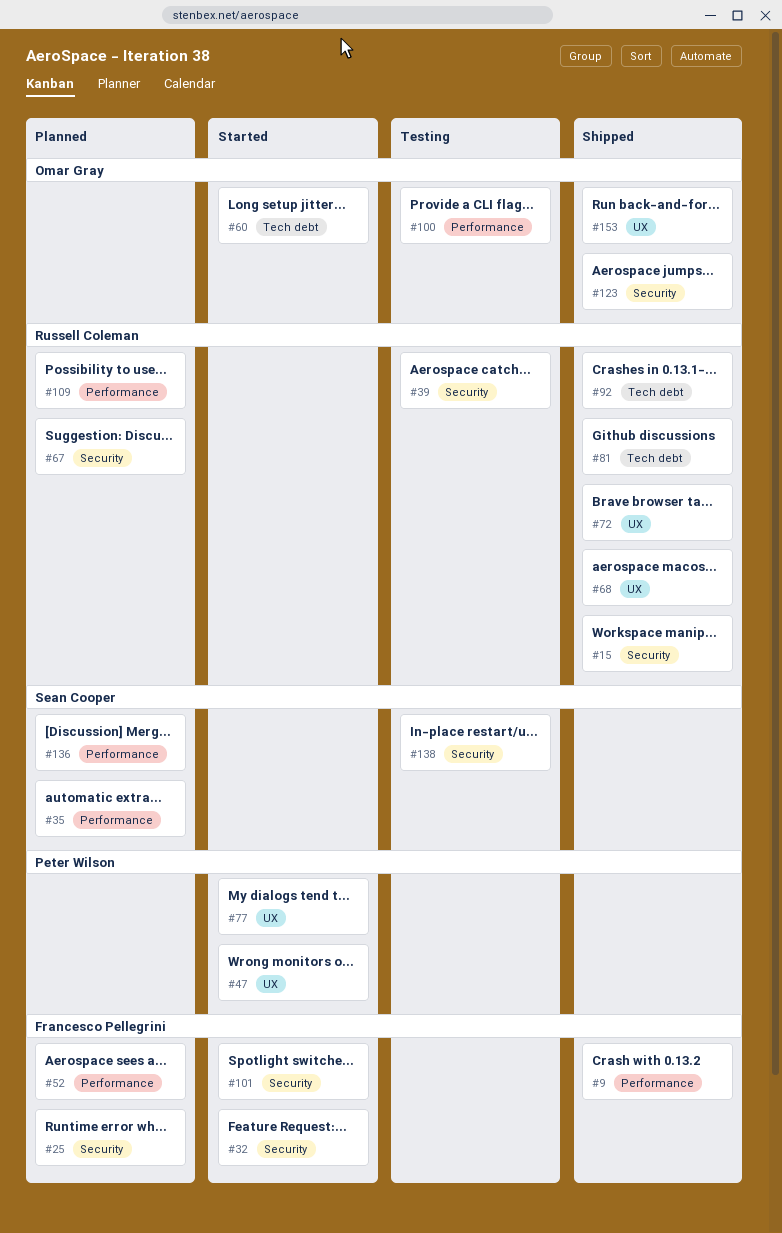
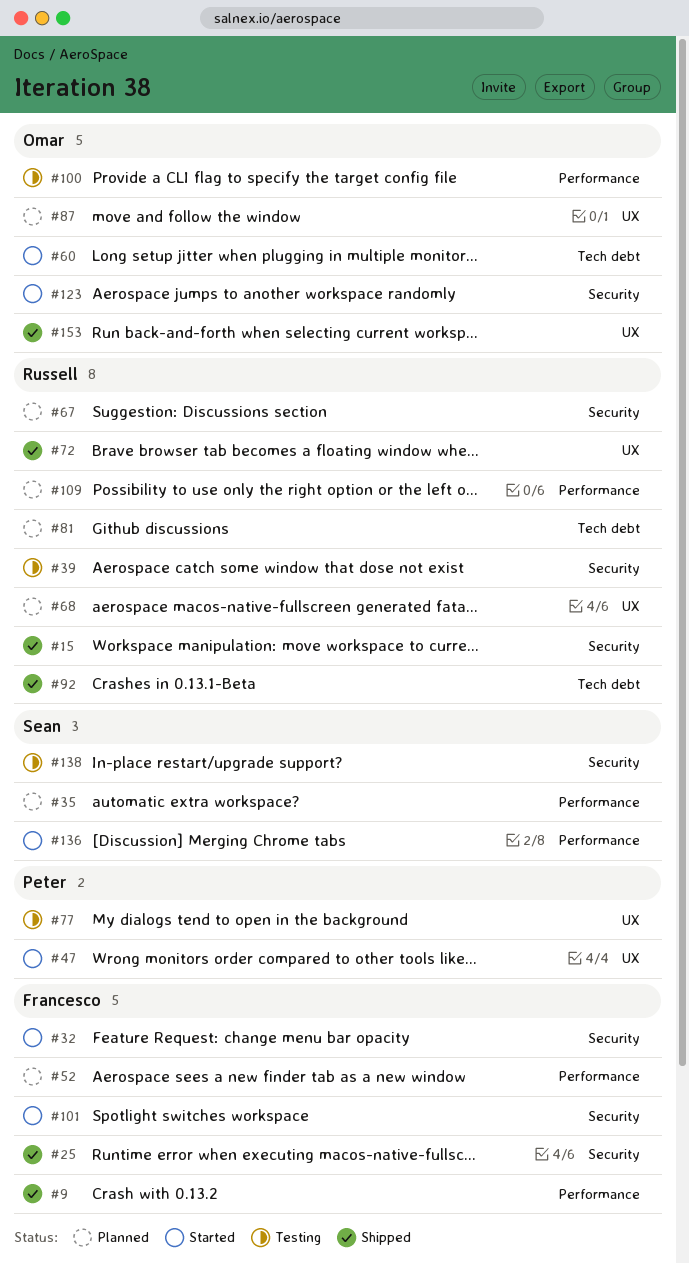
#25, status: Planned -> Shipped
#68, status: Shipped -> Planned
#77, status: Started -> Testing
#81, status: Shipped -> Planned
#87: none -> present
#123, status: Shipped -> Started
#136, status: Planned -> Started

